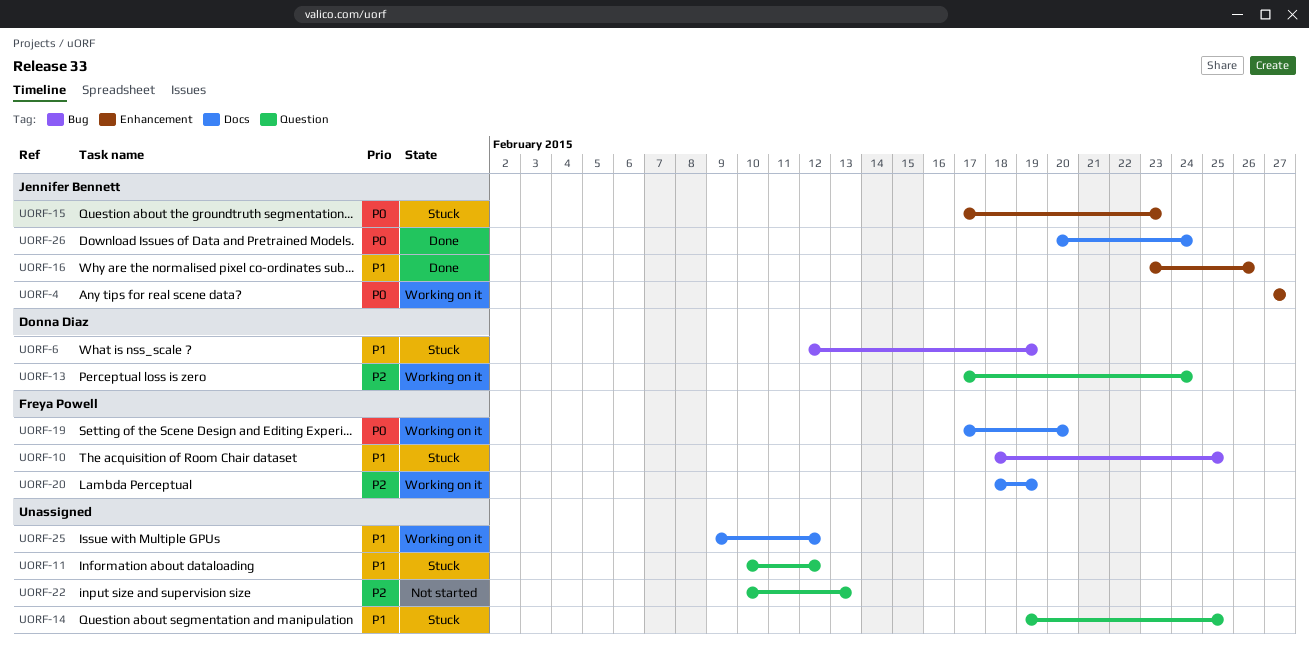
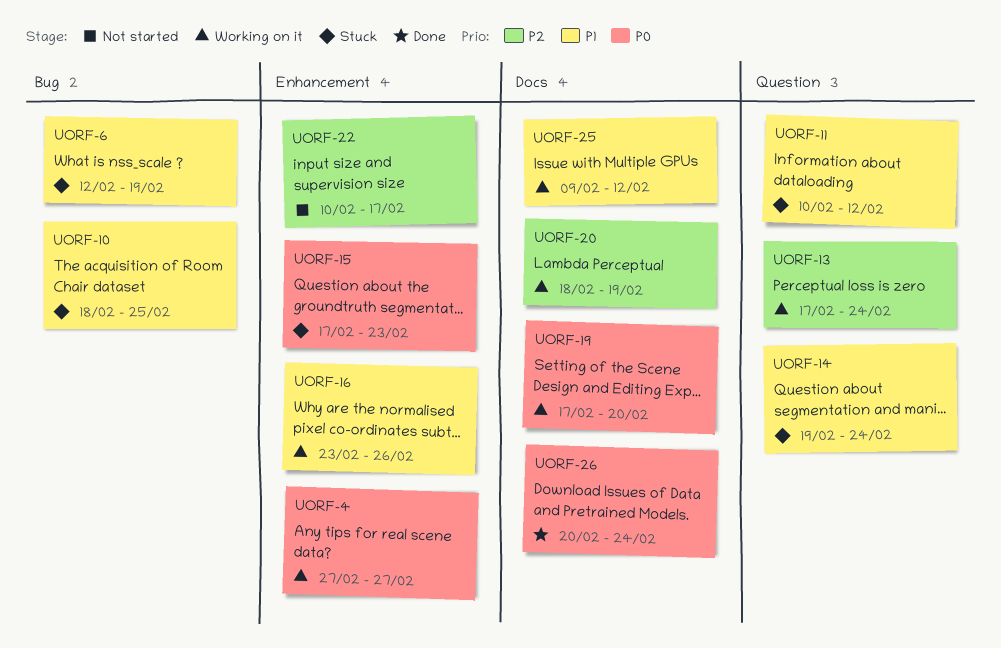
UORF-14, due: Feb 25 -> Feb 24
UORF-16, status: Done -> Working on it
UORF-22, label: Question -> Enhancement
UORF-22, due: Feb 13 -> Feb 17

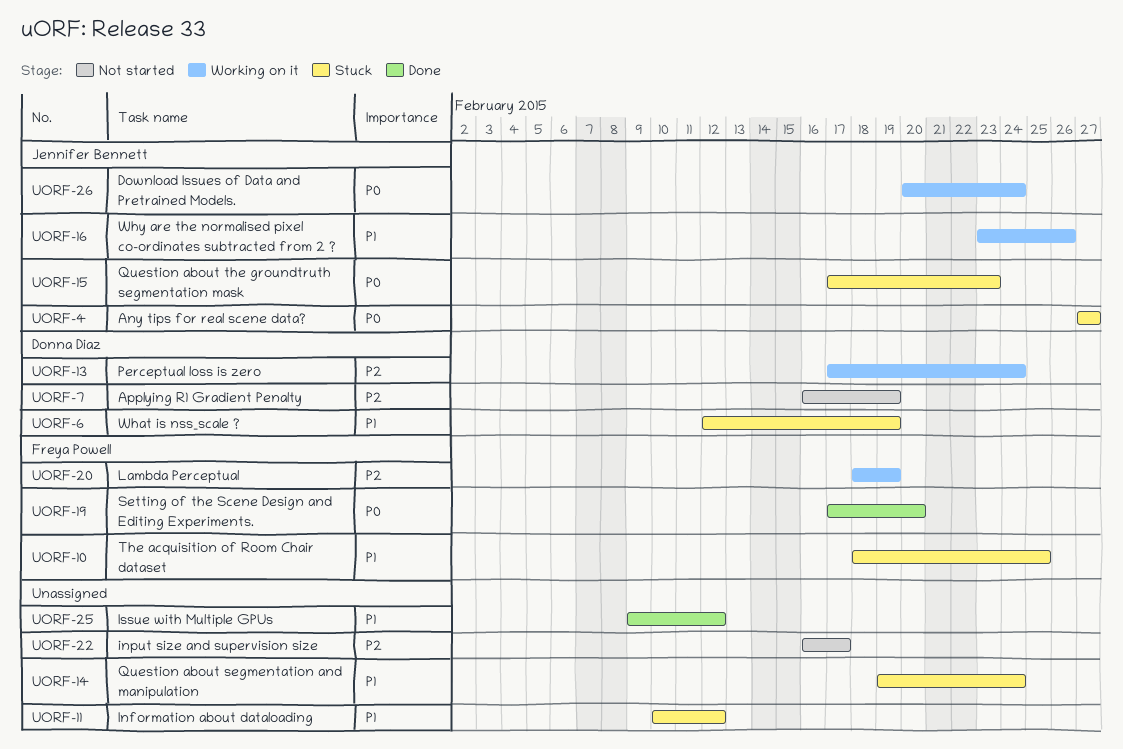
UORF-4, status: Working on it -> Stuck
UORF-7: none -> present
UORF-19, status: Working on it -> Done
UORF-22, start: Feb 10 -> Feb 16
UORF-25, status: Working on it -> Done
UORF-26, status: Done -> Working on it

